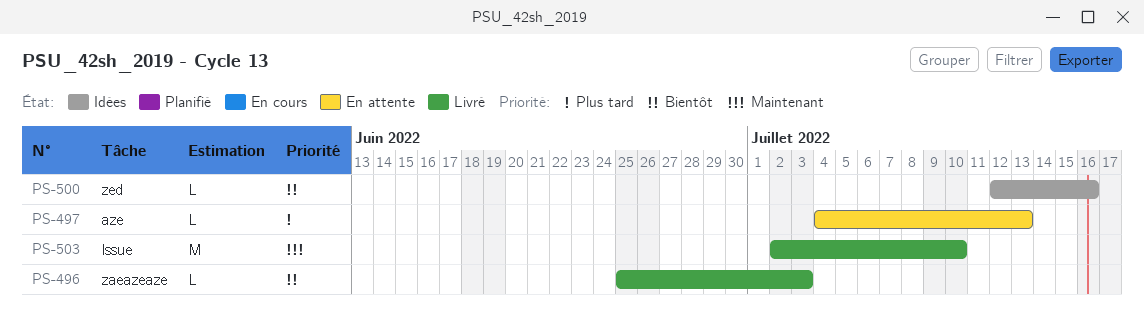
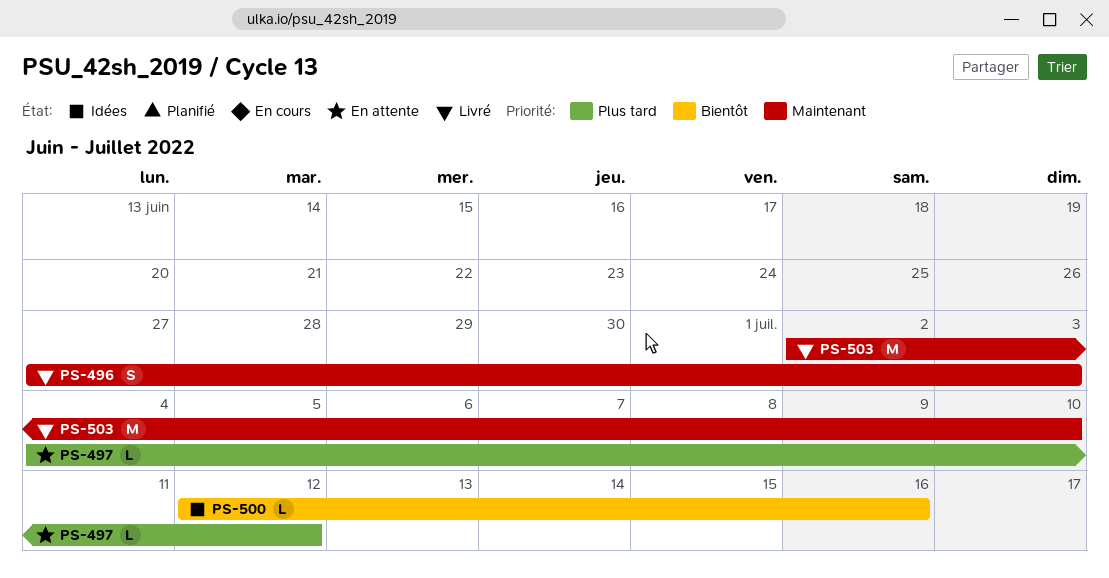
PS-496, priority: Bientôt -> Maintenant
PS-496, estimate: L -> S
PS-496, start: Jun 25 -> Jun 27
PS-497, due: Jul 13 -> Jul 12

